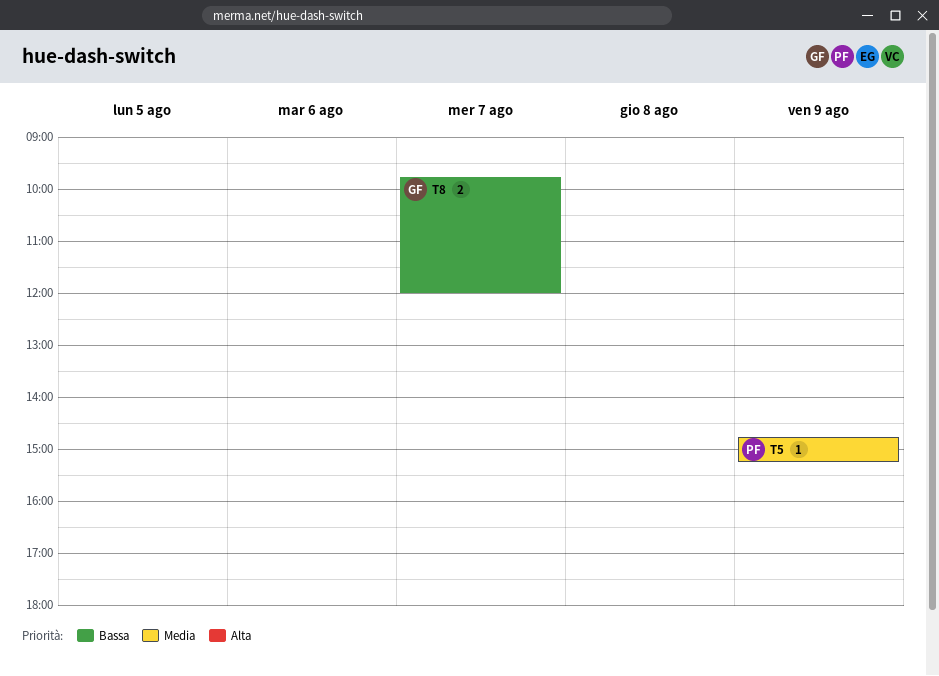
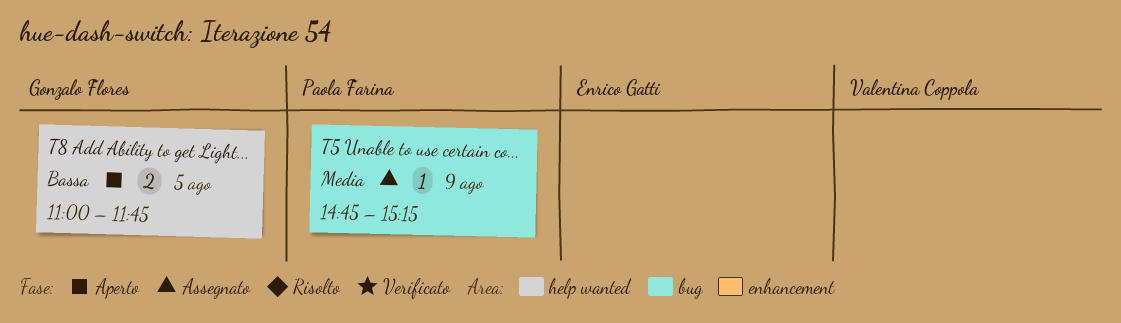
T8, day: Aug 7 -> Aug 5
T8, begins: 09:45 -> 11:00
T8, ends: 12:00 -> 11:45

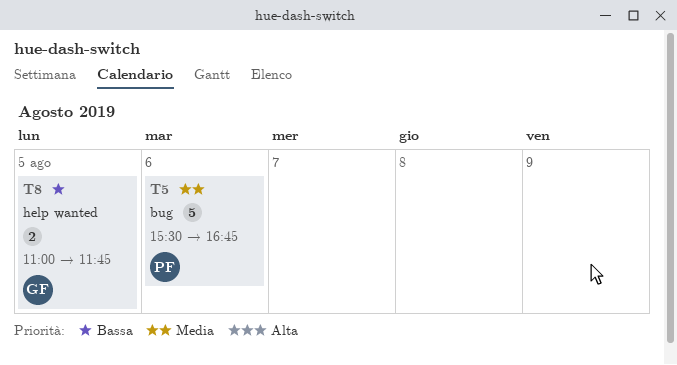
T5, estimate: 1 -> 5
T5, day: Aug 9 -> Aug 6
T5, begins: 14:45 -> 15:30
T5, ends: 15:15 -> 16:45

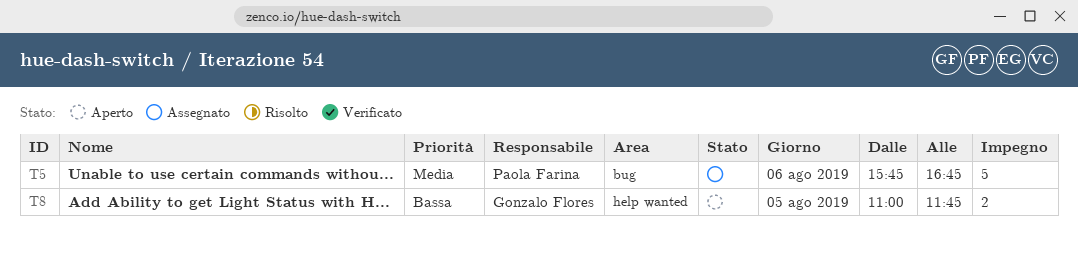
T5, begins: 15:30 -> 15:45

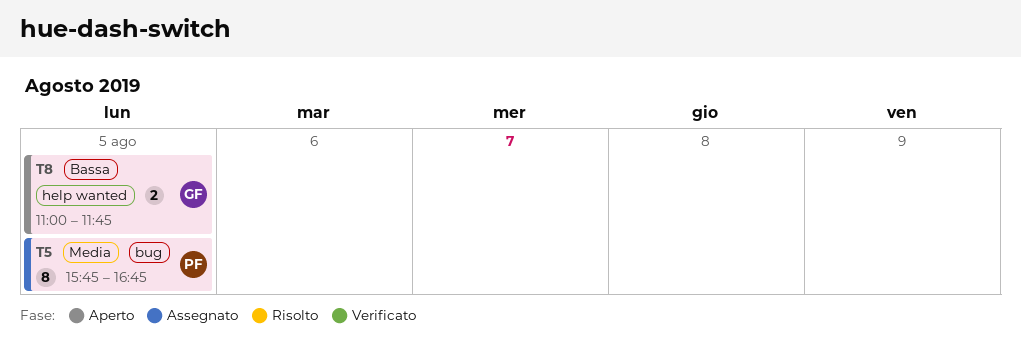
T5, estimate: 5 -> 8
T5, day: Aug 6 -> Aug 5

